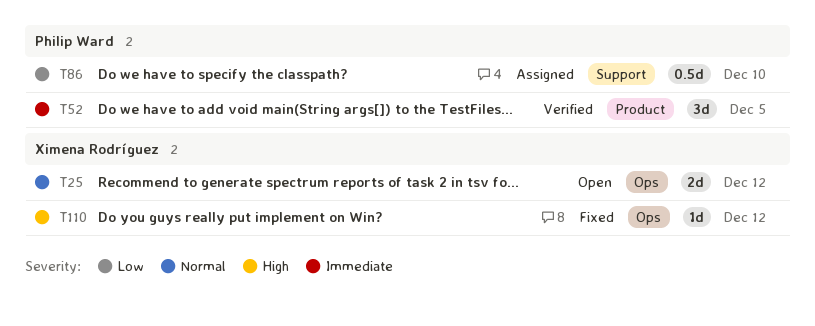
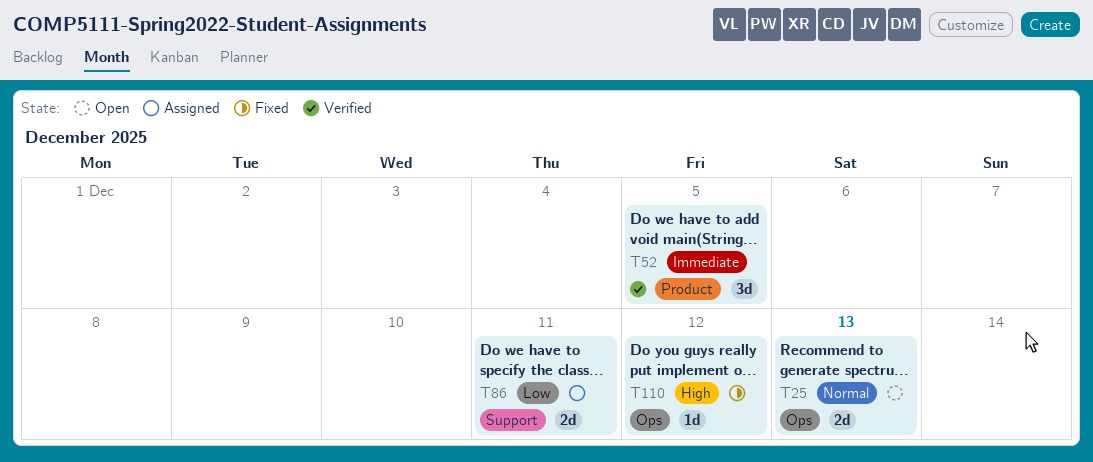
T25, due: Dec 12 -> Dec 13
T86, estimate: 0.5d -> 2d
T86, due: Dec 10 -> Dec 11

